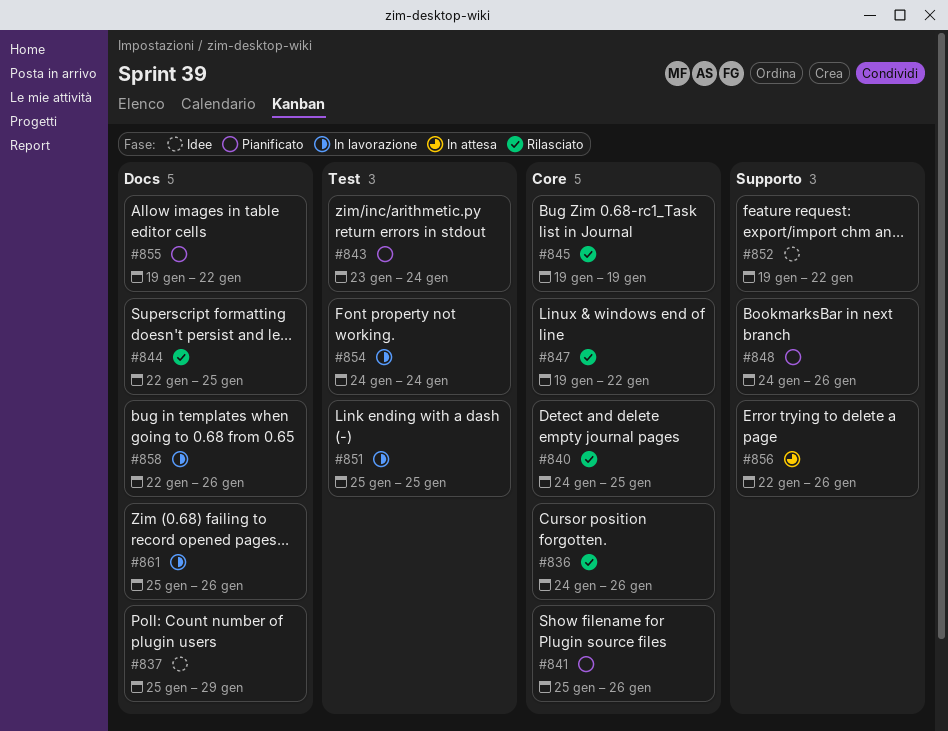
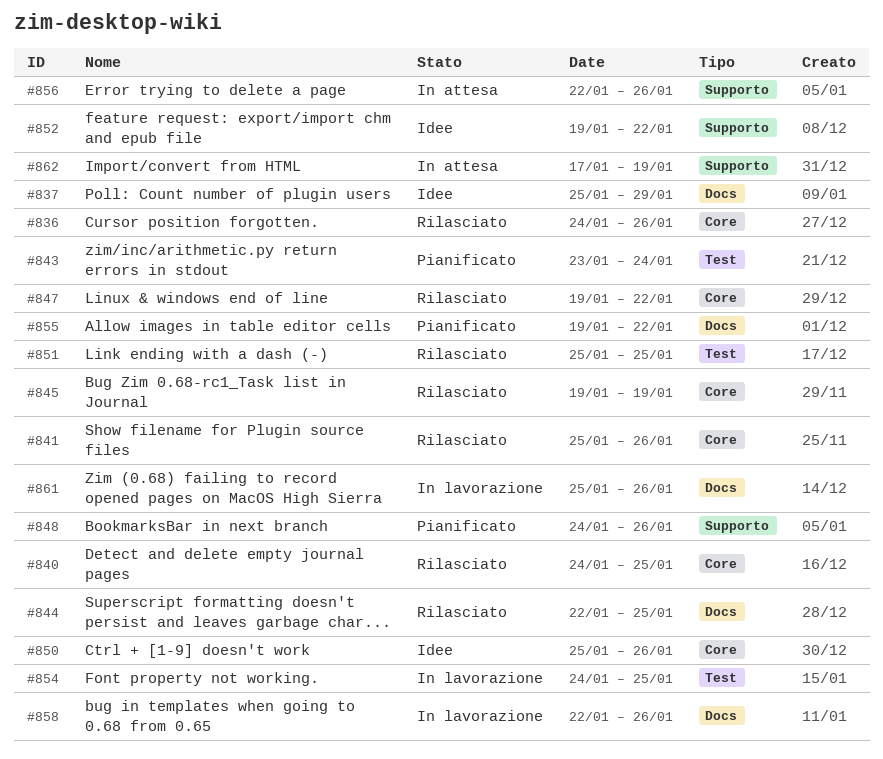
#841, status: Pianificato -> Rilasciato
#850: none -> present
#851, status: In lavorazione -> Rilasciato
#854, due: Jan 24 -> Jan 25
#862: none -> present

